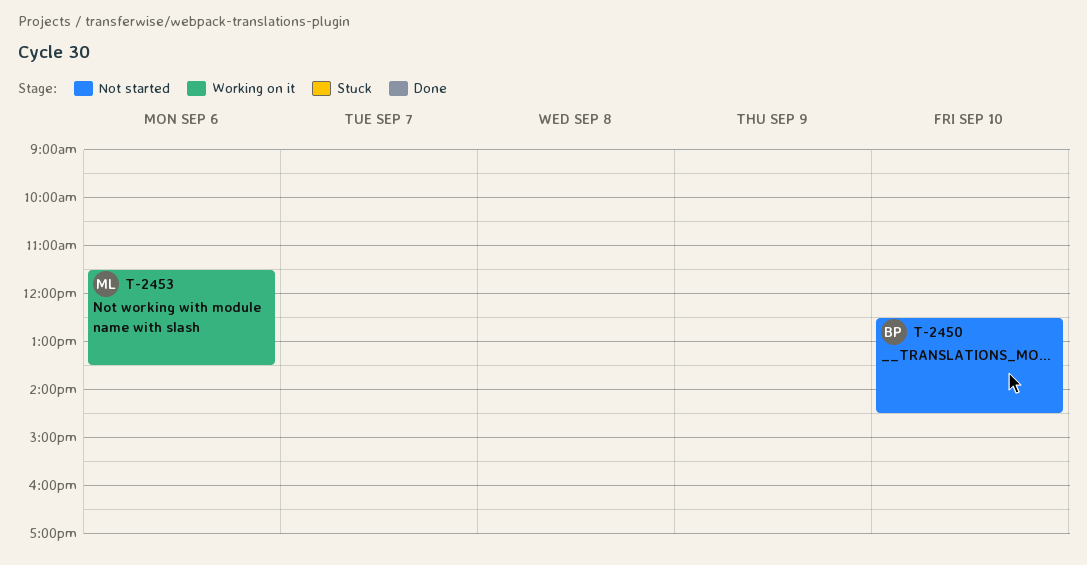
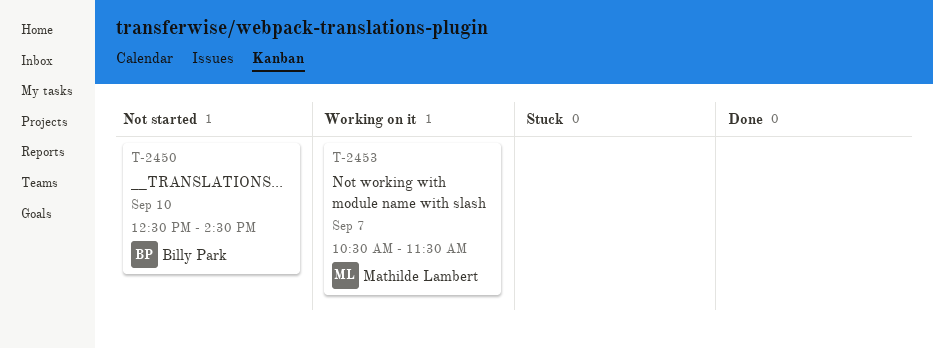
T-2453, day: Sep 6 -> Sep 7
T-2453, begins: 11:30 -> 10:30
T-2453, ends: 13:30 -> 11:30

